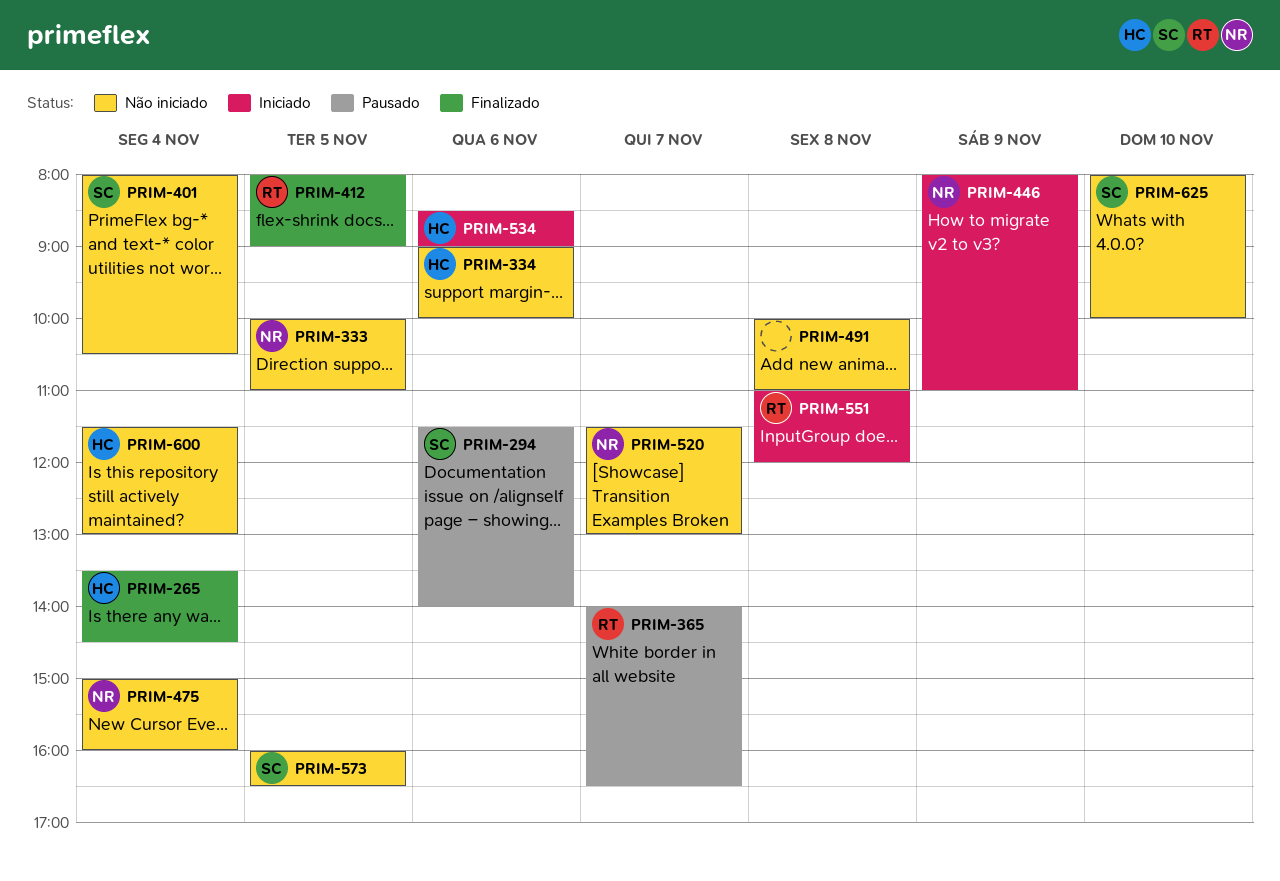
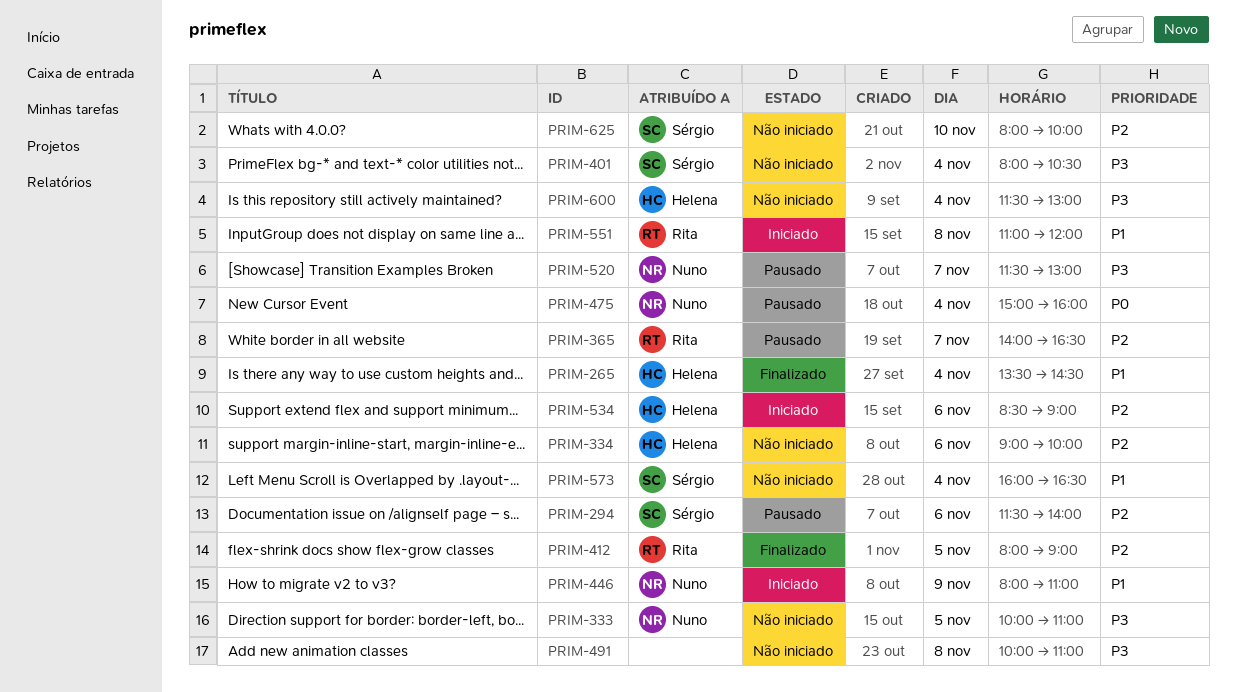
PRIM-475, status: Não iniciado -> Pausado
PRIM-520, status: Não iniciado -> Pausado
PRIM-573, day: Nov 5 -> Nov 4

